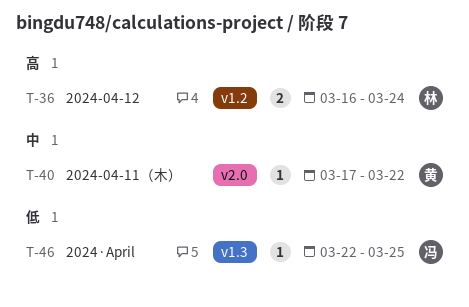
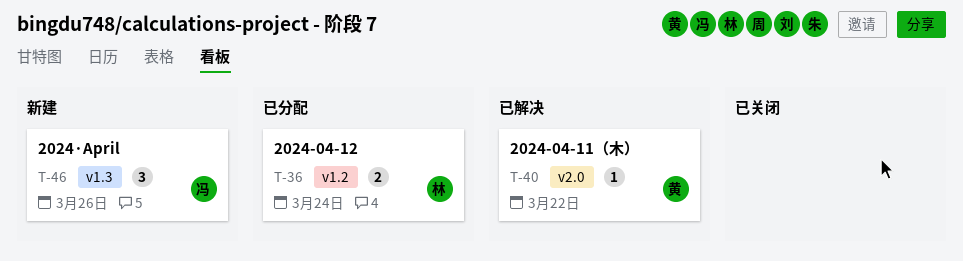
T-46, estimate: 1 -> 3
T-46, due: Mar 25 -> Mar 26

